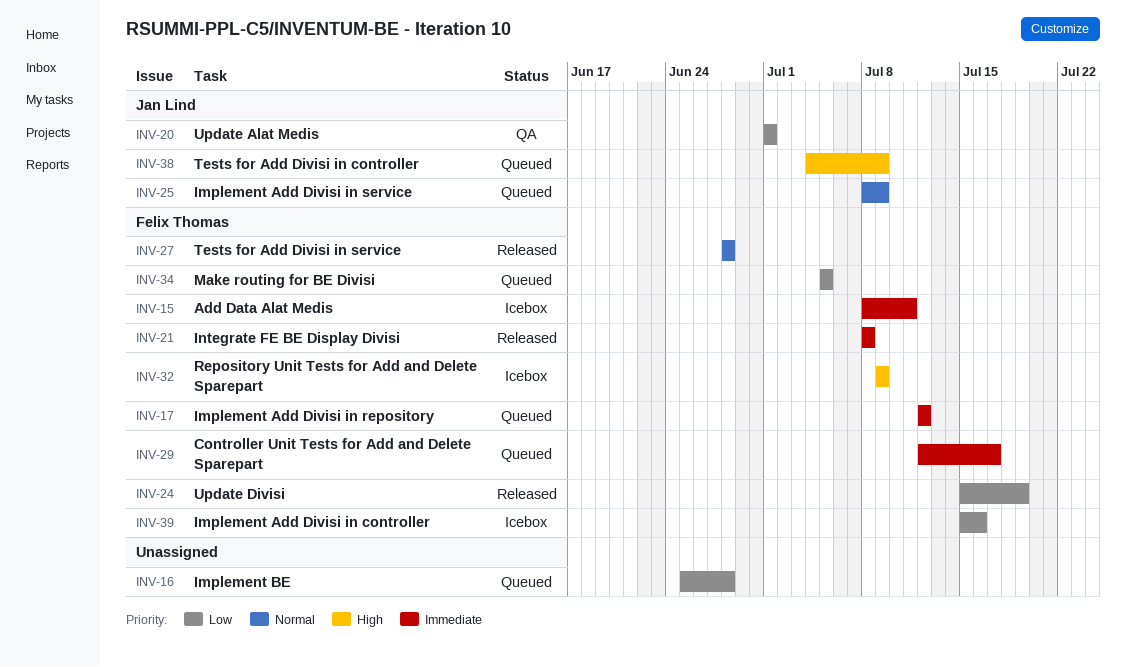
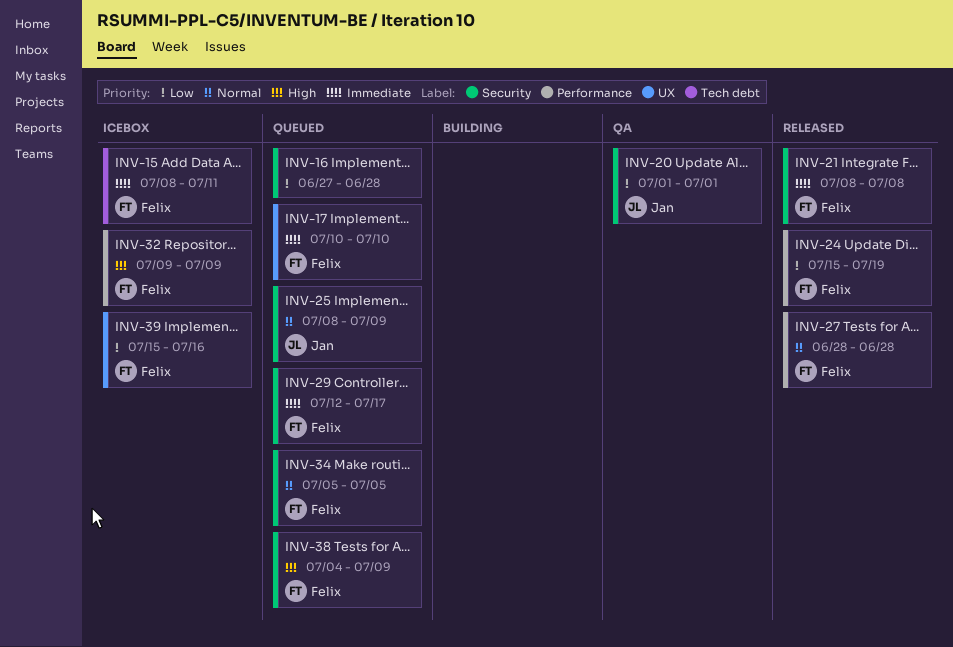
INV-16, start: Jun 25 -> Jun 27
INV-17, start: Jul 12 -> Jul 10
INV-17, due: Jul 12 -> Jul 10
INV-34, priority: Low -> Normal
INV-38, owner: Jan Lind -> Felix Thomas

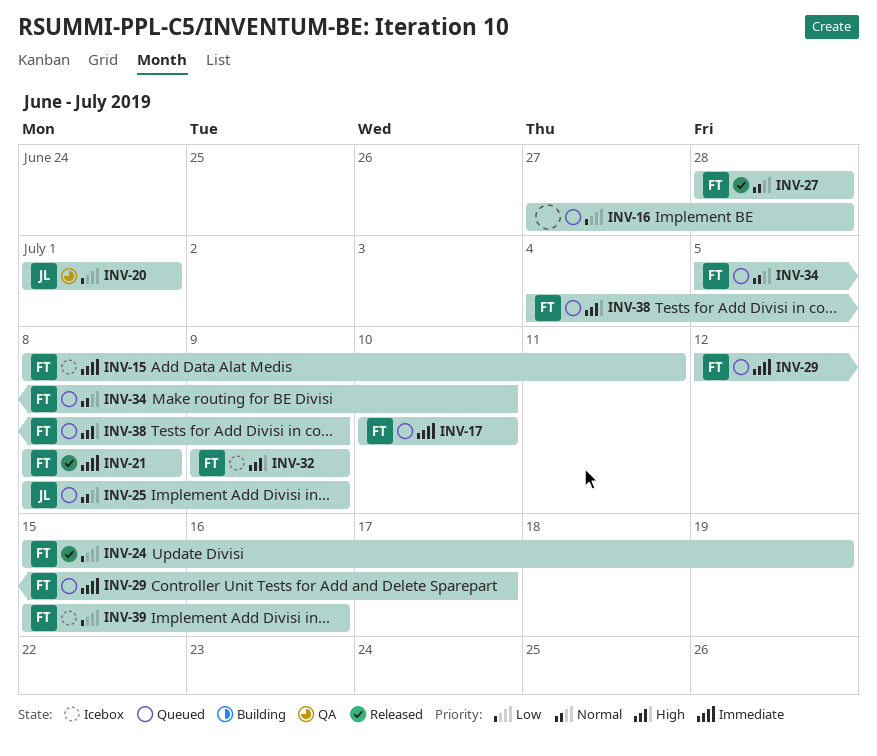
INV-34, due: Jul 5 -> Jul 10

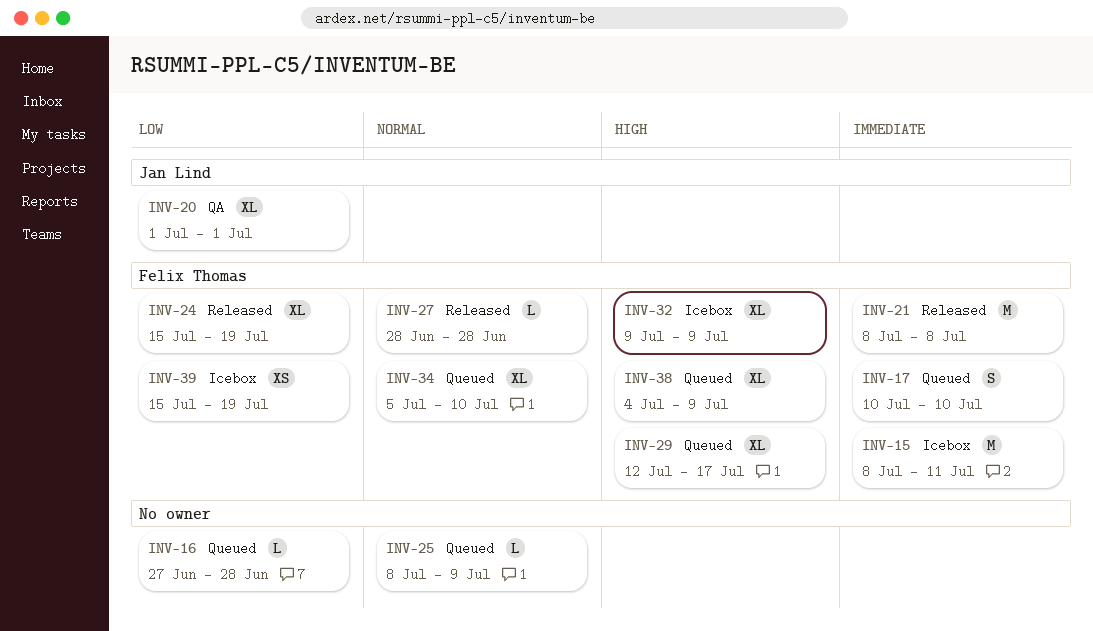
INV-25, owner: Jan Lind -> none
INV-29, priority: Immediate -> High
INV-39, due: Jul 16 -> Jul 19

